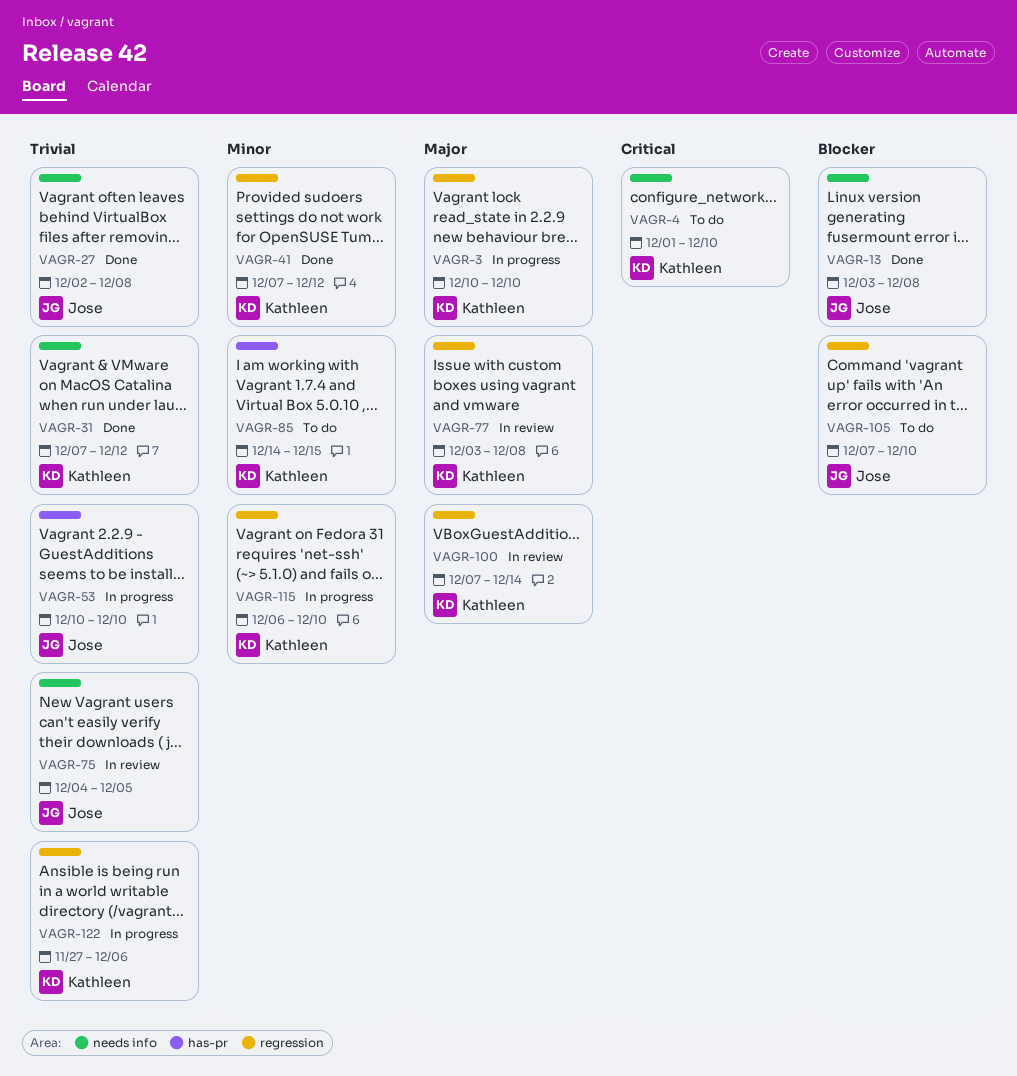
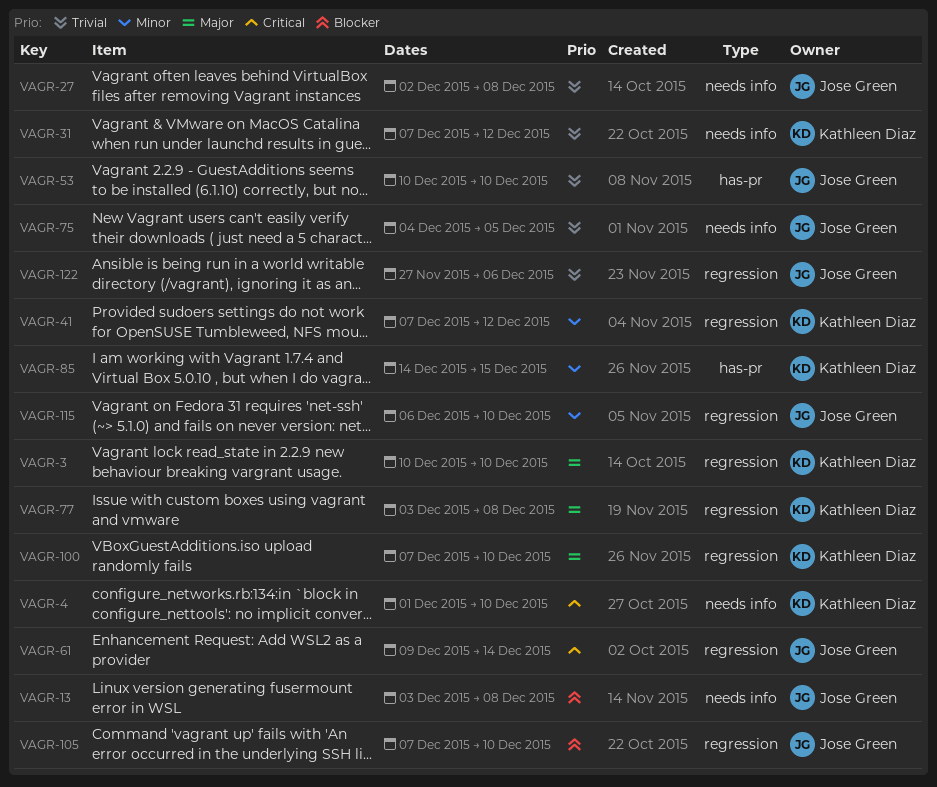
VAGR-61: none -> present
VAGR-100, due: Dec 14 -> Dec 10
VAGR-115, owner: Kathleen Diaz -> Jose Green
VAGR-122, owner: Kathleen Diaz -> Jose Green

